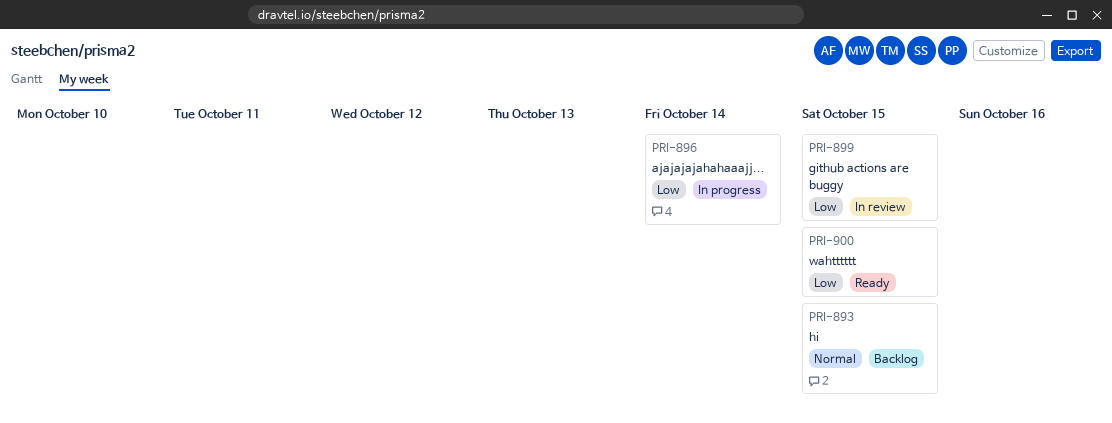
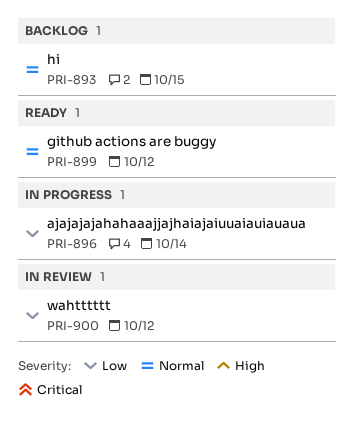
PRI-899, status: In review -> Ready
PRI-899, priority: Low -> Normal
PRI-899, due: Oct 15 -> Oct 12
PRI-900, status: Ready -> In review
PRI-900, due: Oct 15 -> Oct 12

